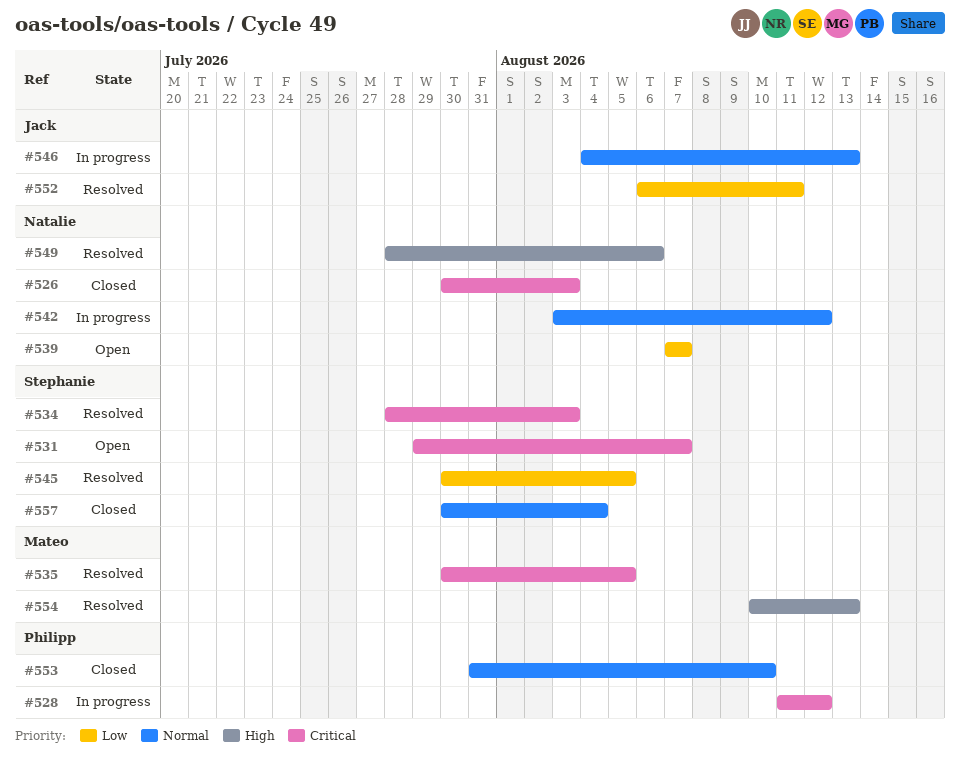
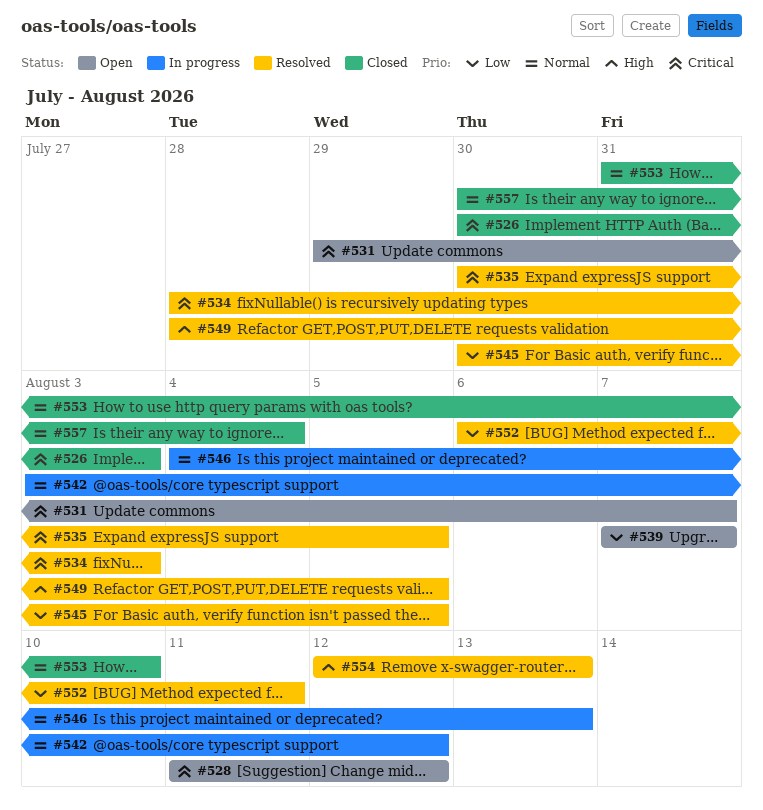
#528, status: In progress -> Open
#549, due: Aug 6 -> Aug 5
#554, start: Aug 10 -> Aug 12

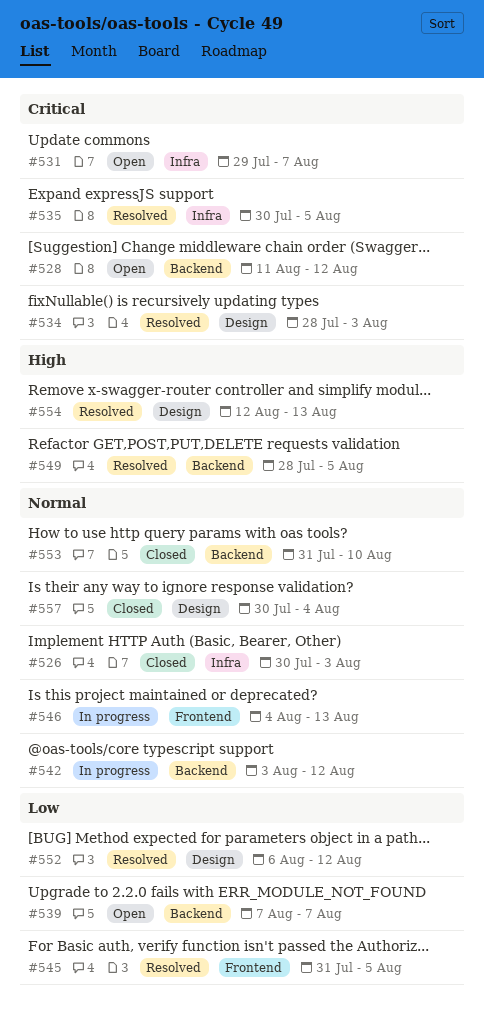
#526, priority: Critical -> Normal
#545, start: Jul 30 -> Jul 31
#552, due: Aug 11 -> Aug 12

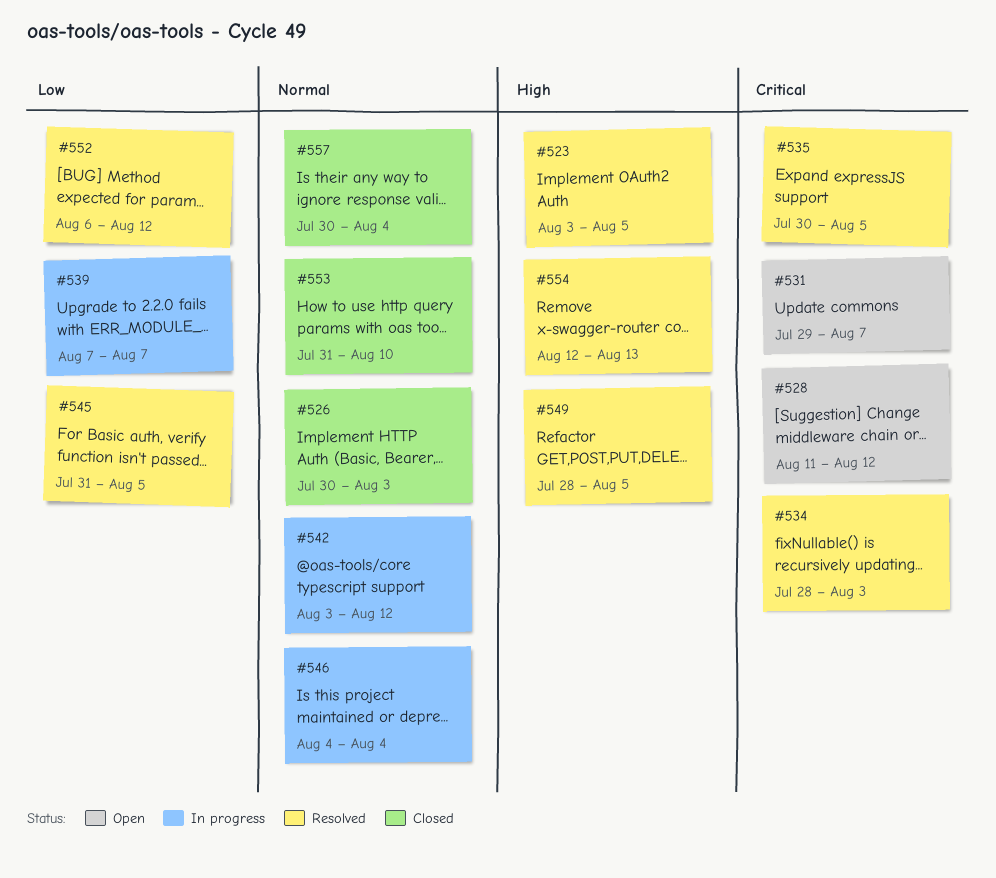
#523: none -> present
#539, status: Open -> In progress
#546, due: Aug 13 -> Aug 4

